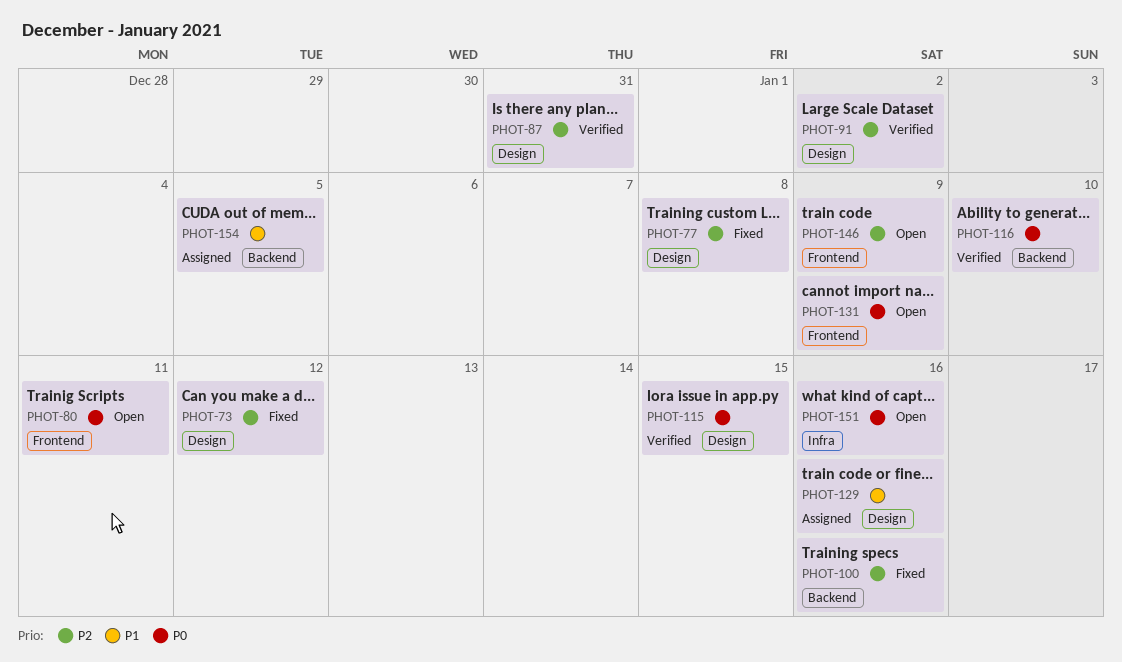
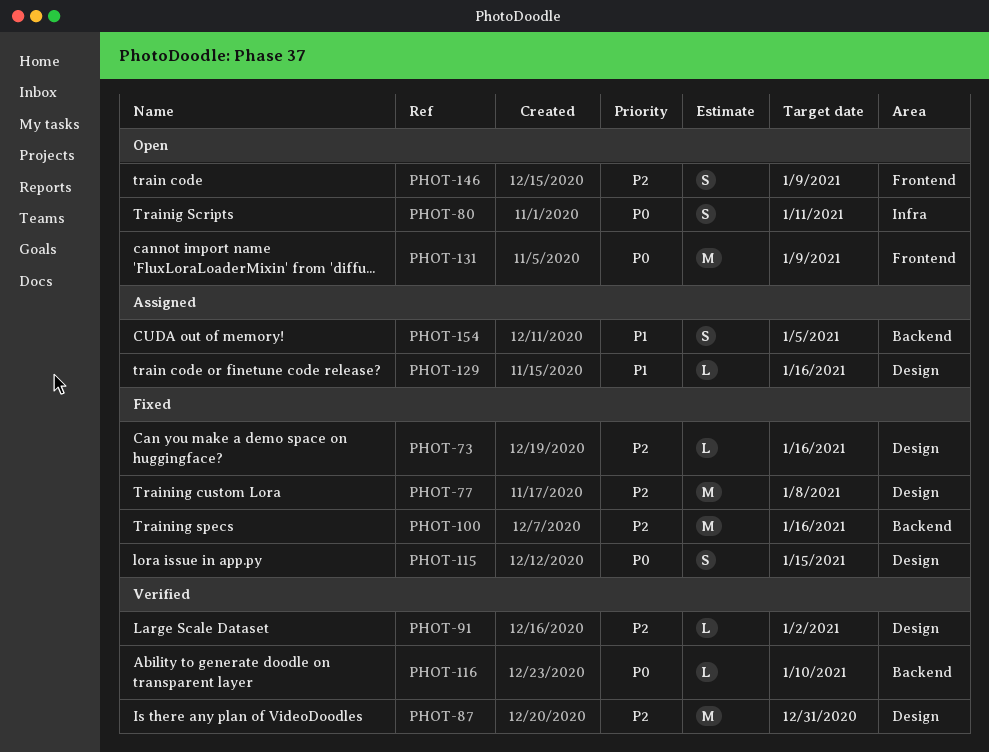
PHOT-73, due: Jan 12 -> Jan 16
PHOT-80, label: Frontend -> Infra
PHOT-115, status: Verified -> Fixed
PHOT-151: present -> none

